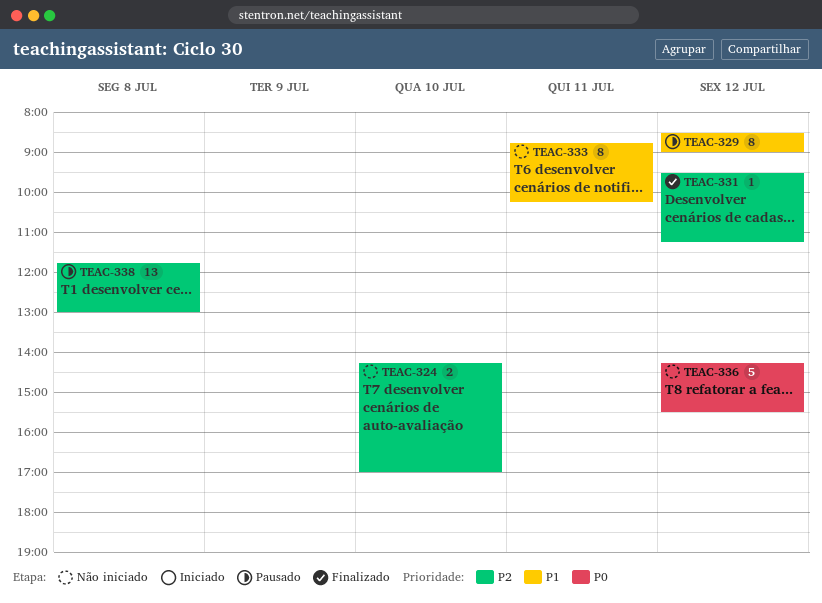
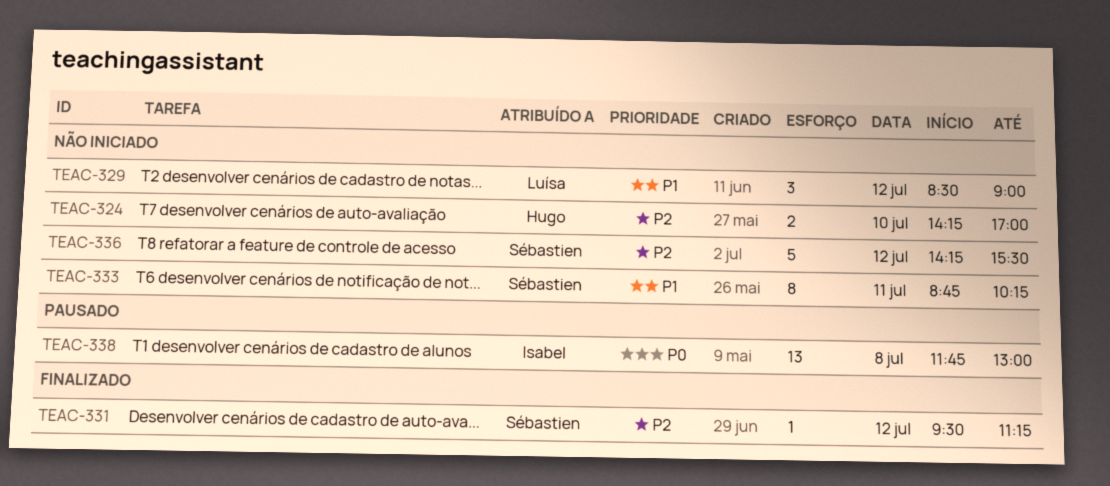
TEAC-329, status: Pausado -> Não iniciado
TEAC-329, estimate: 8 -> 3
TEAC-336, priority: P0 -> P2
TEAC-338, priority: P2 -> P0

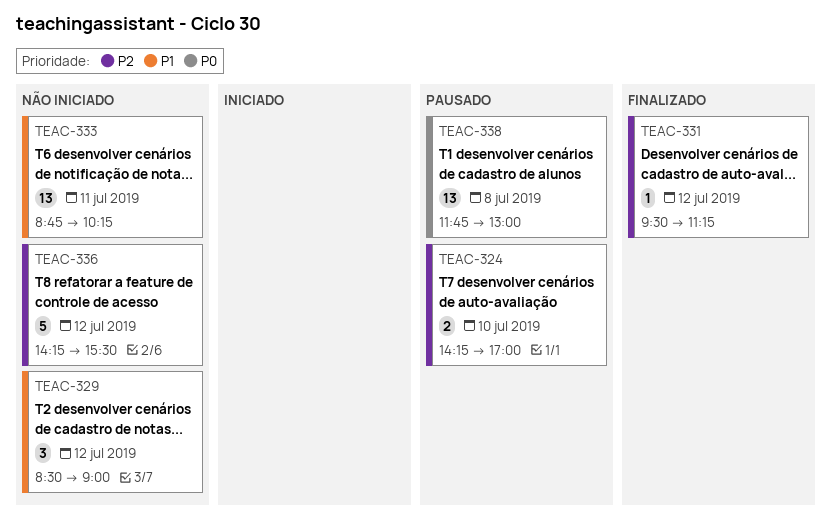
TEAC-324, status: Não iniciado -> Pausado
TEAC-333, estimate: 8 -> 13

